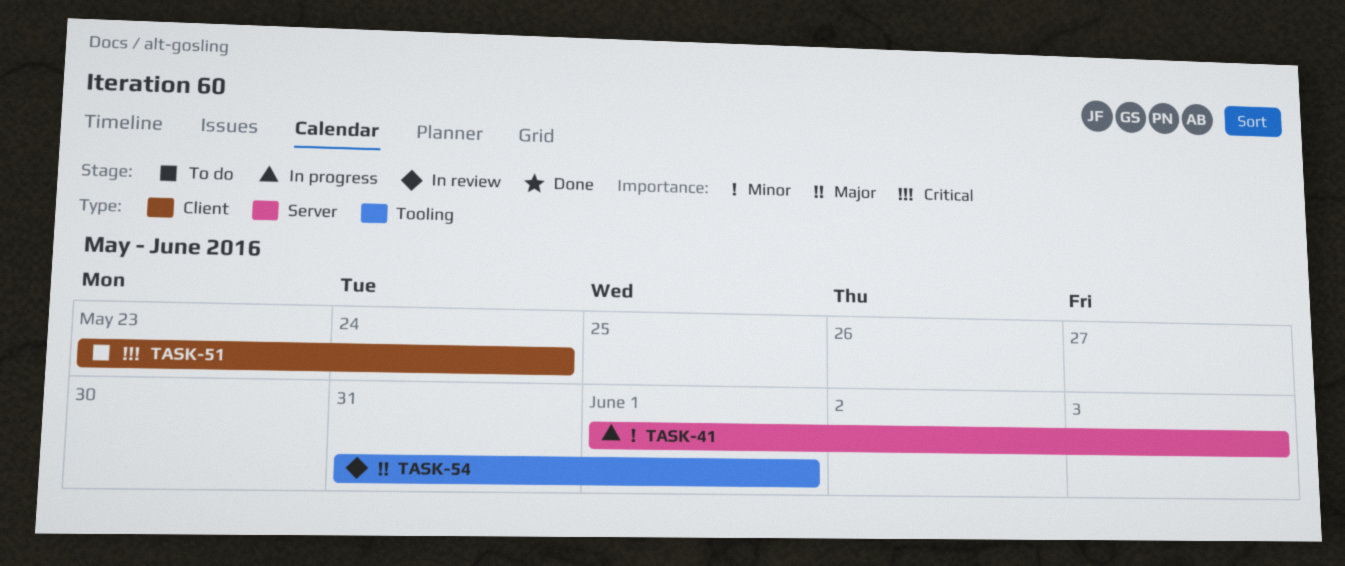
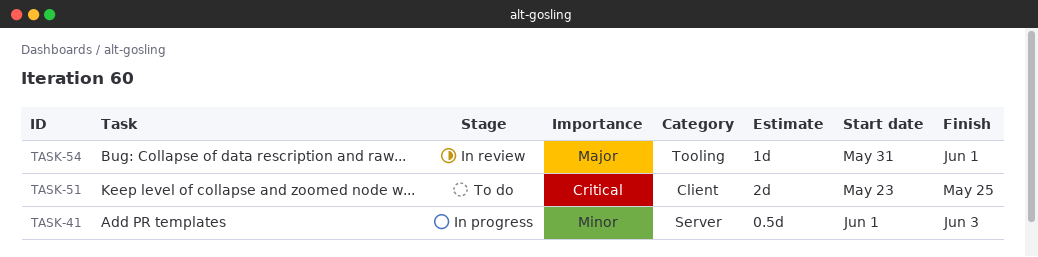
TASK-51, due: May 24 -> May 25

